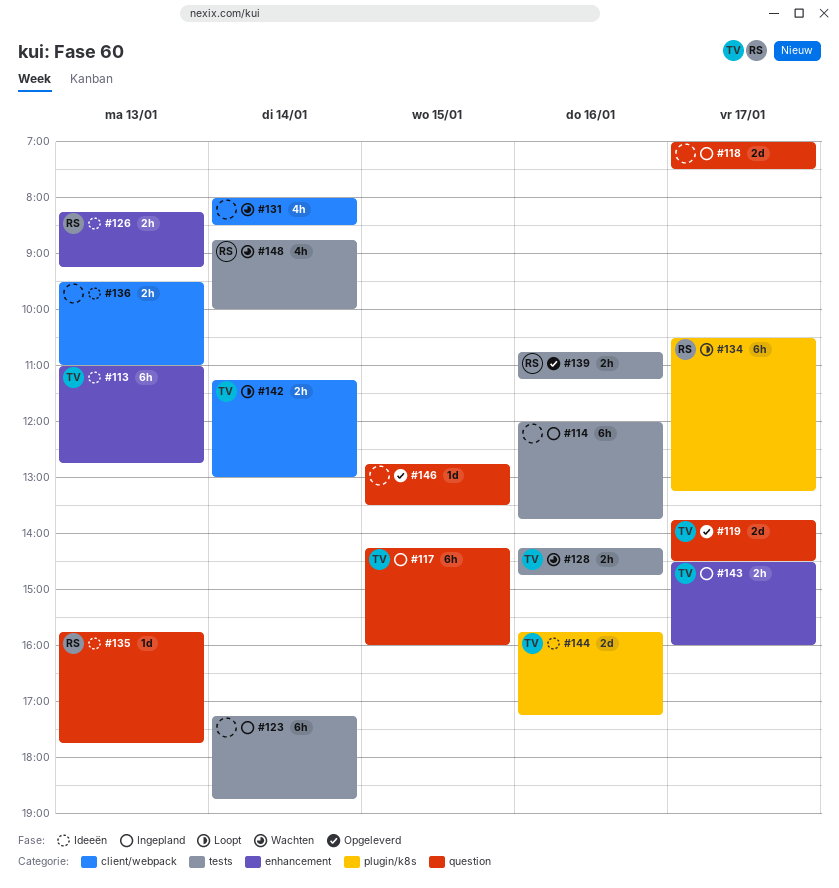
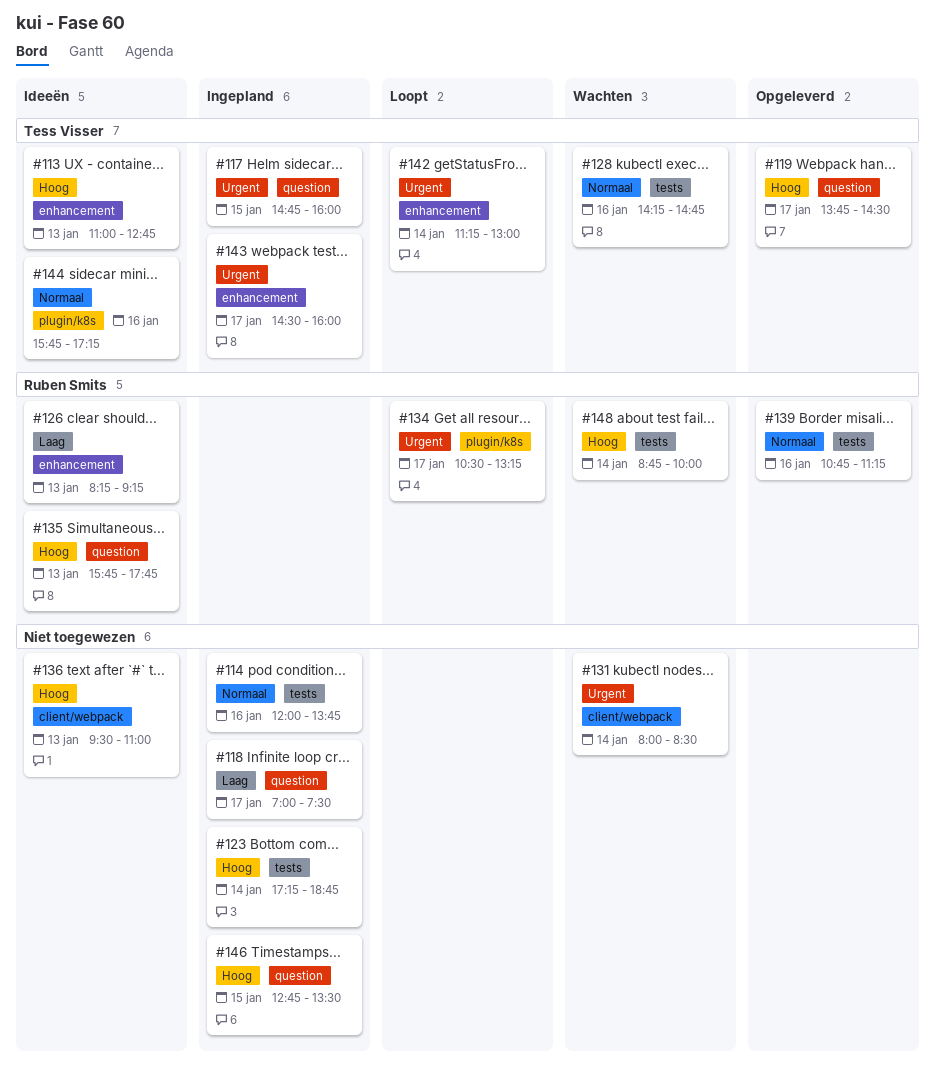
#117, begins: 14:15 -> 14:45
#142, label: client/webpack -> enhancement
#146, status: Opgeleverd -> Ingepland

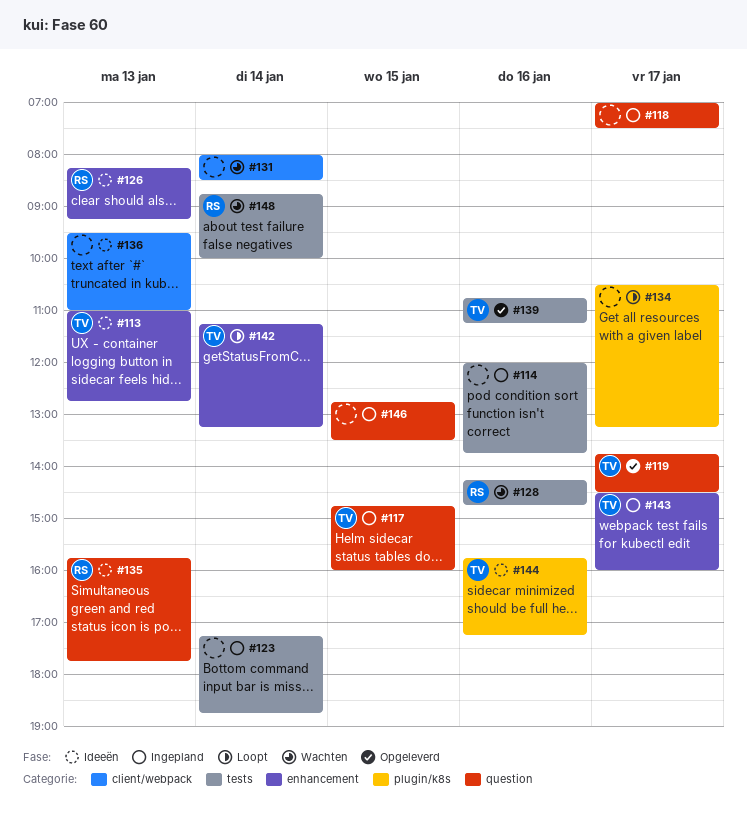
#128, owner: Tess Visser -> Ruben Smits
#134, owner: Ruben Smits -> none
#139, owner: Ruben Smits -> Tess Visser
#142, ends: 13:00 -> 13:15

